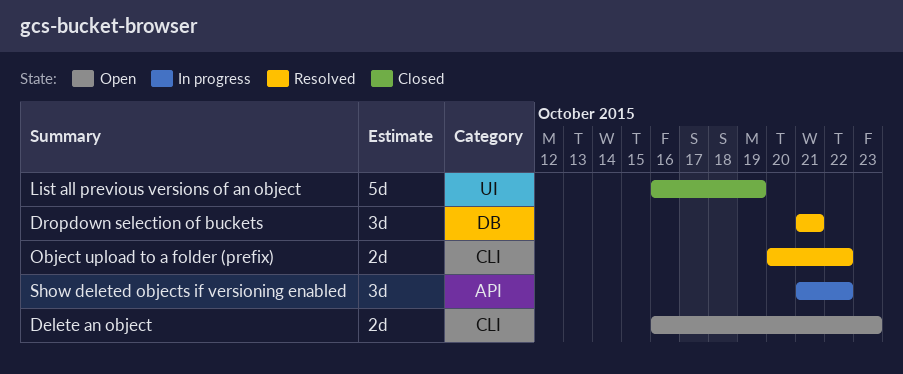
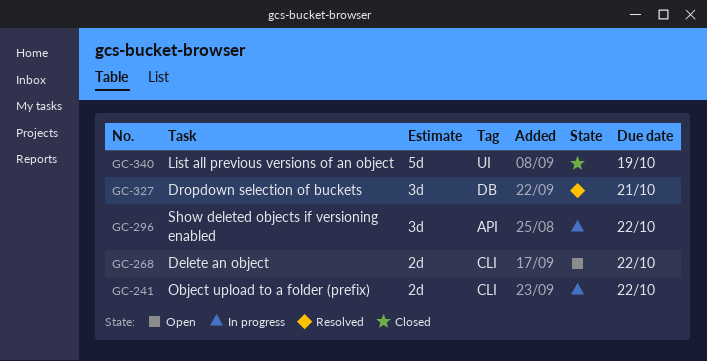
Delete an object, due: Oct 23 -> Oct 22
Object upload to a folder (prefix), status: Resolved -> In progress

